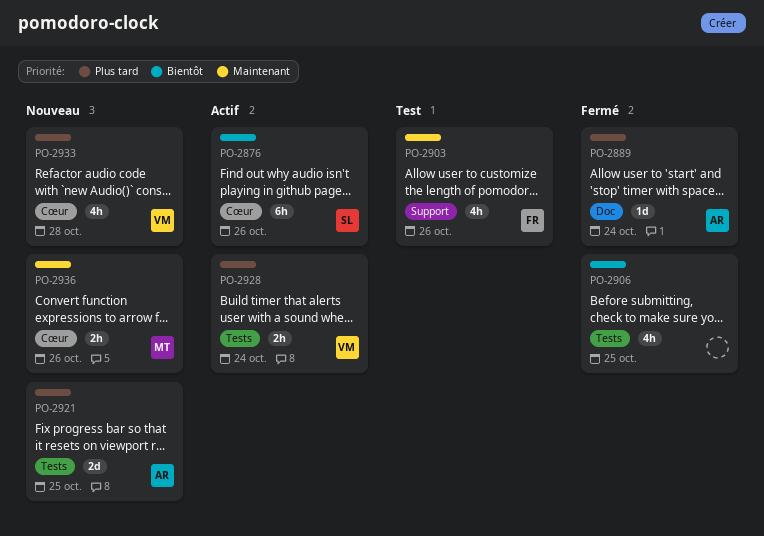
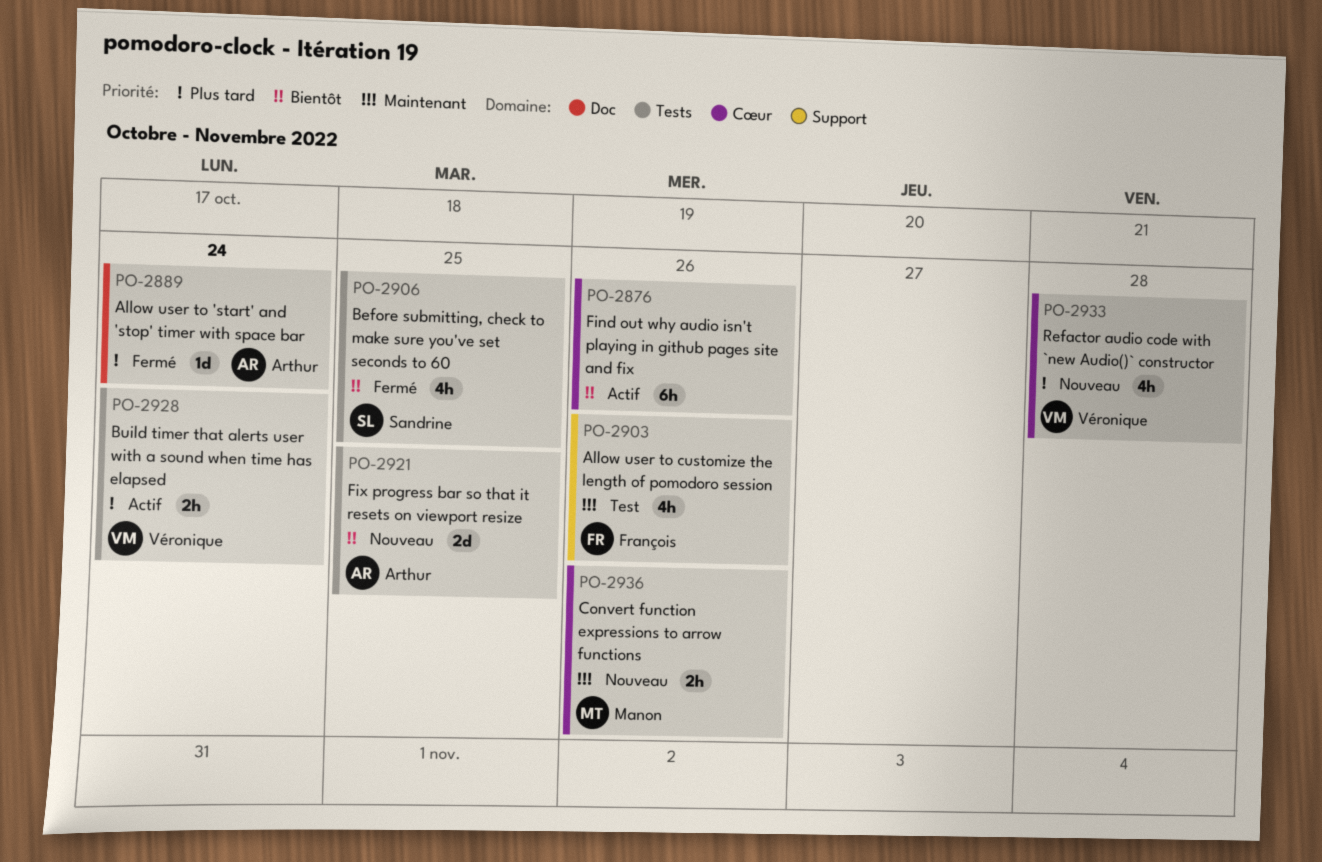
PO-2876, owner: Sandrine -> none
PO-2906, owner: none -> Sandrine
PO-2921, priority: Plus tard -> Bientôt

